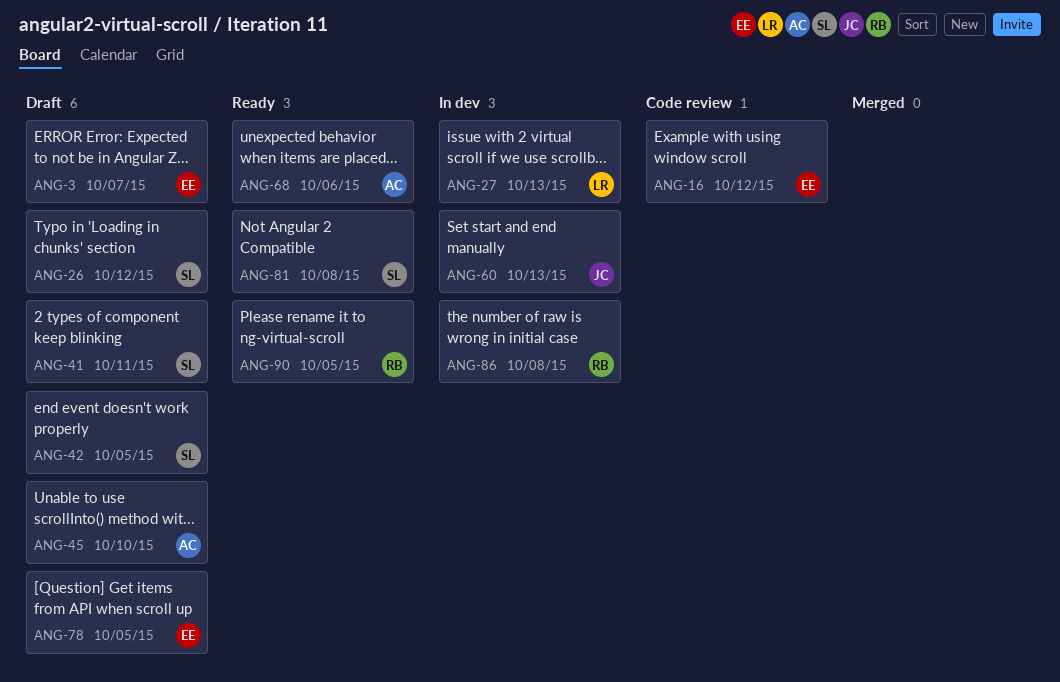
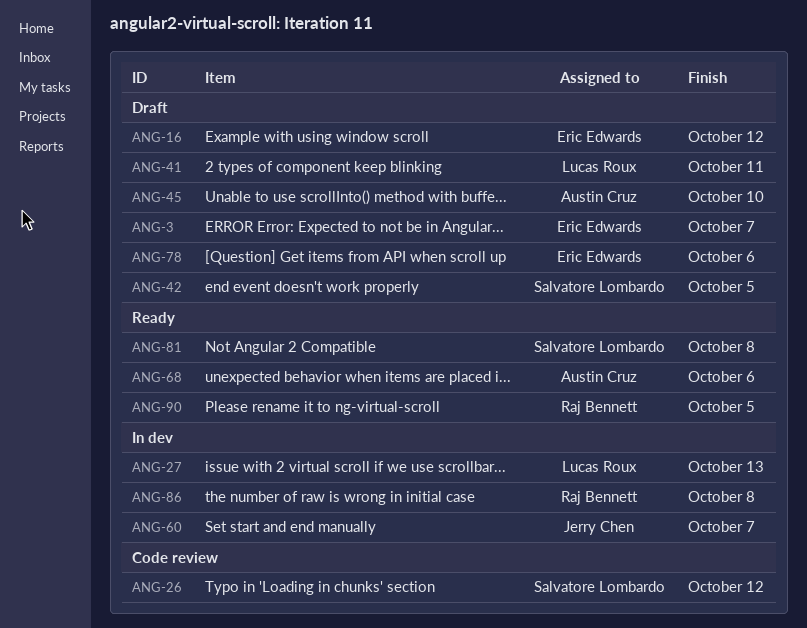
ANG-16, status: Code review -> Draft
ANG-26, status: Draft -> Code review
ANG-41, owner: Salvatore Lombardo -> Lucas Roux
ANG-60, due: Oct 13 -> Oct 7
ANG-78, due: Oct 5 -> Oct 6

